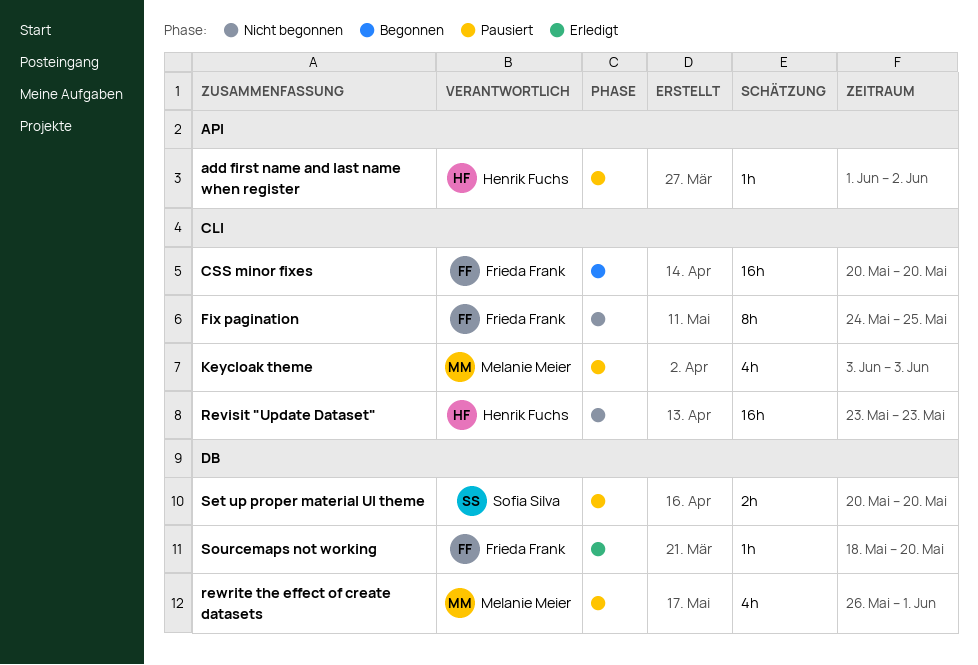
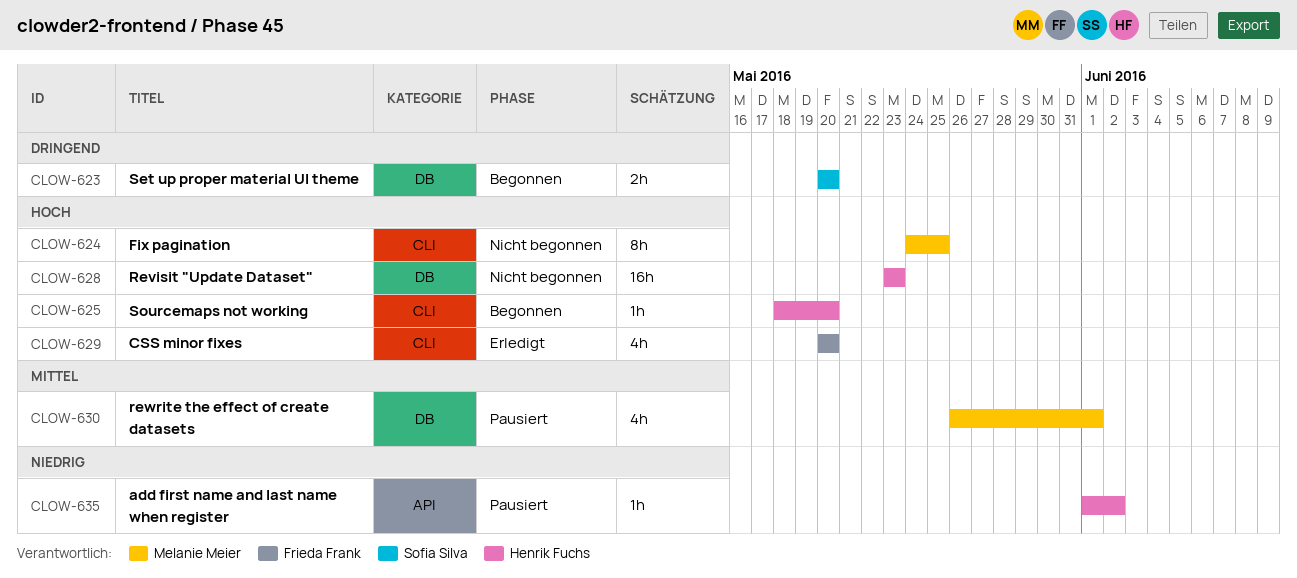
CSS minor fixes, status: Begonnen -> Erledigt
CSS minor fixes, estimate: 16h -> 4h
Fix pagination, owner: Frieda Frank -> Melanie Meier
Keycloak theme: present -> none
Revisit "Update Dataset", label: CLI -> DB
Set up proper material UI theme, status: Pausiert -> Begonnen
Sourcemaps not working, status: Erledigt -> Begonnen
Sourcemaps not working, owner: Frieda Frank -> Henrik Fuchs
Sourcemaps not working, label: DB -> CLI

